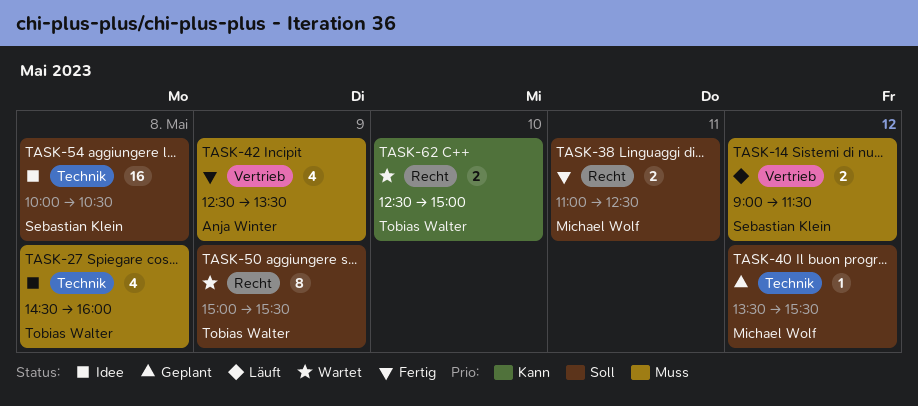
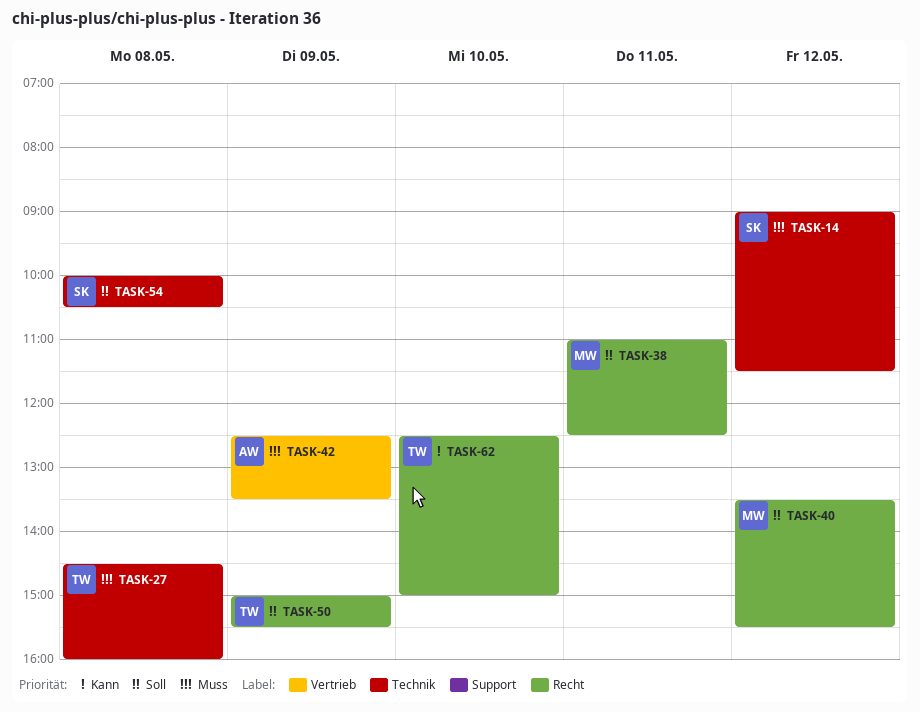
TASK-14, label: Vertrieb -> Technik
TASK-40, label: Technik -> Recht

